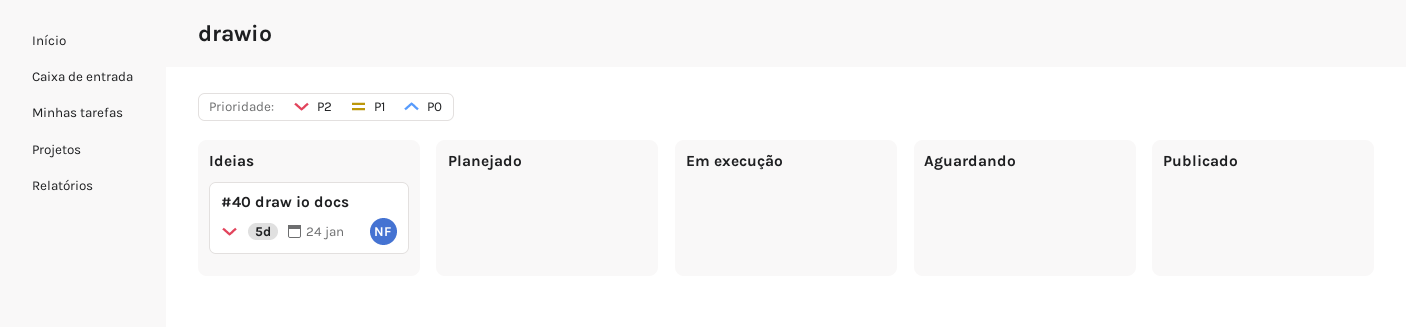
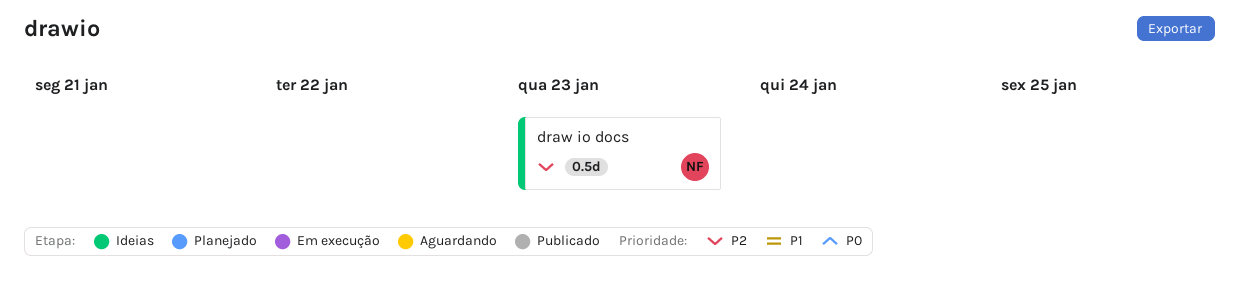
draw io docs, estimate: 5d -> 0.5d
draw io docs, due: Jan 24 -> Jan 23

